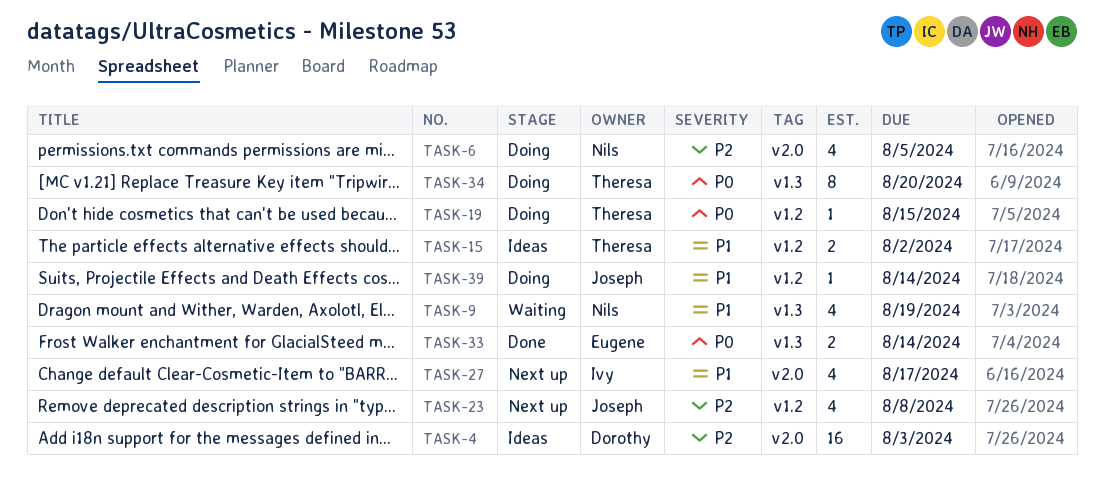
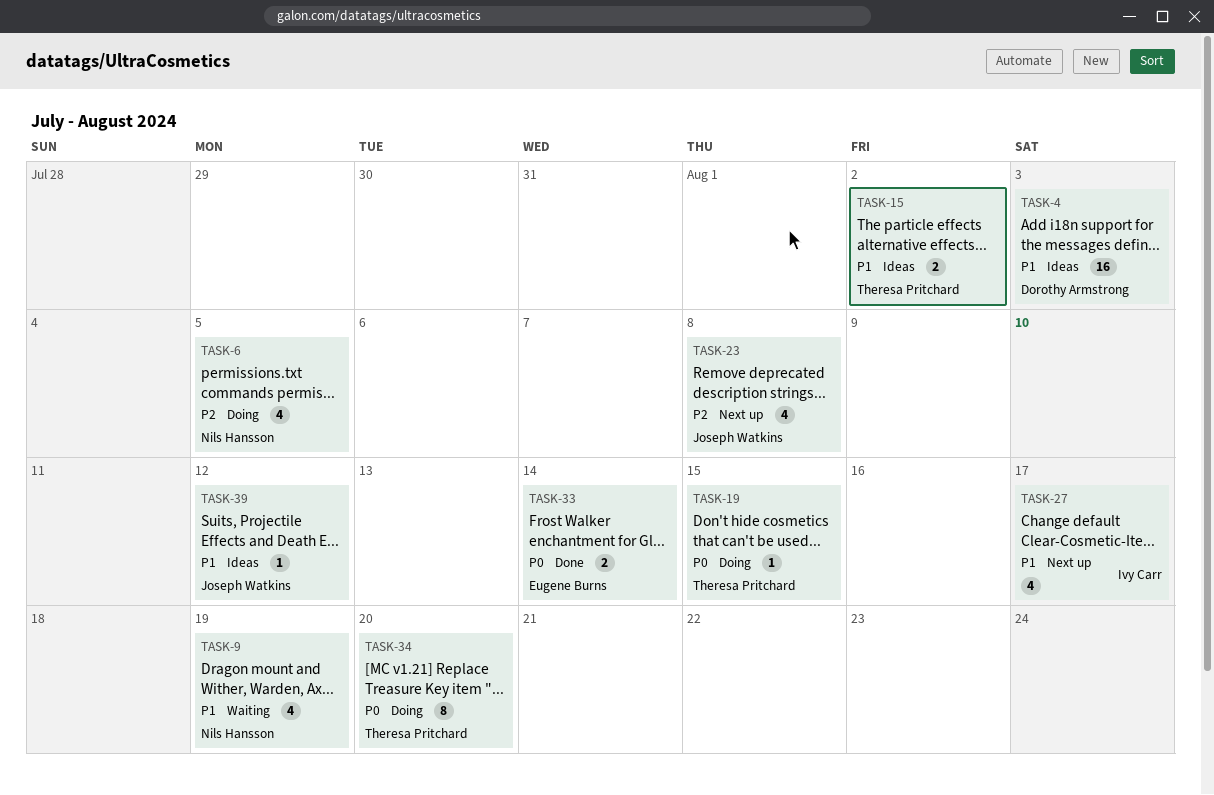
TASK-4, priority: P2 -> P1
TASK-39, status: Doing -> Ideas
TASK-39, due: Aug 14 -> Aug 12

